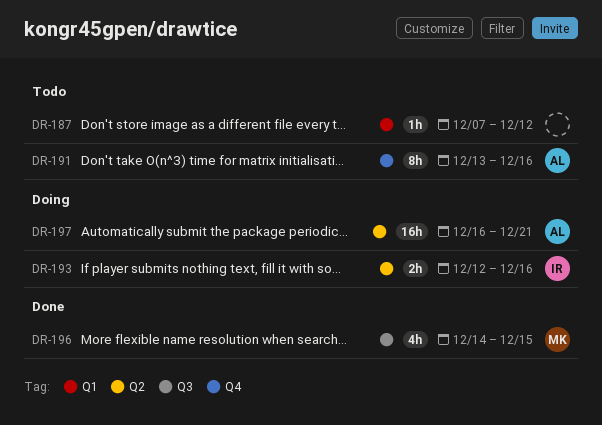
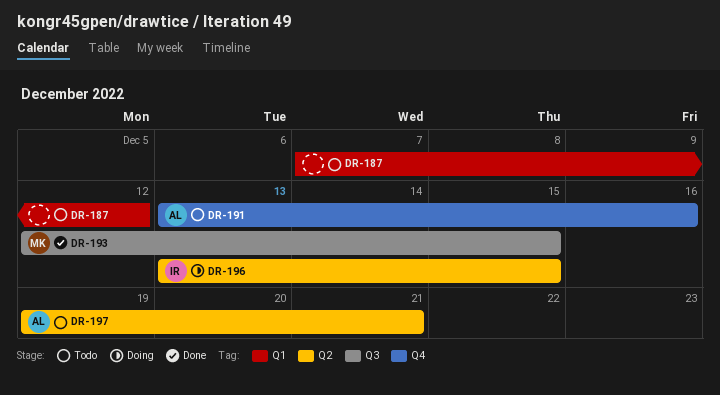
DR-193, status: Doing -> Done
DR-193, owner: IR -> MK
DR-193, label: Q2 -> Q3
DR-193, due: Dec 16 -> Dec 15
DR-196, status: Done -> Doing
DR-196, owner: MK -> IR
DR-196, label: Q3 -> Q2
DR-196, start: Dec 14 -> Dec 13
DR-197, status: Doing -> Todo
DR-197, start: Dec 16 -> Dec 19

